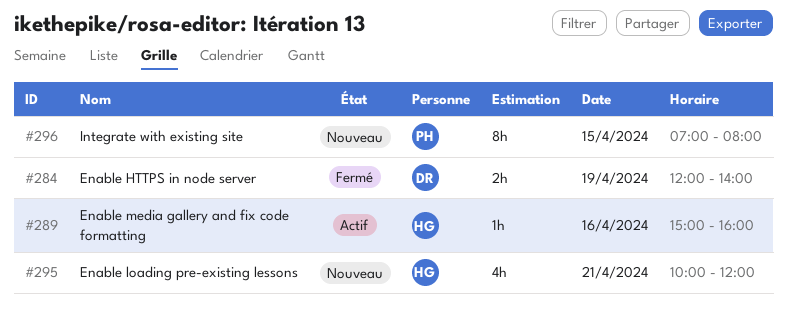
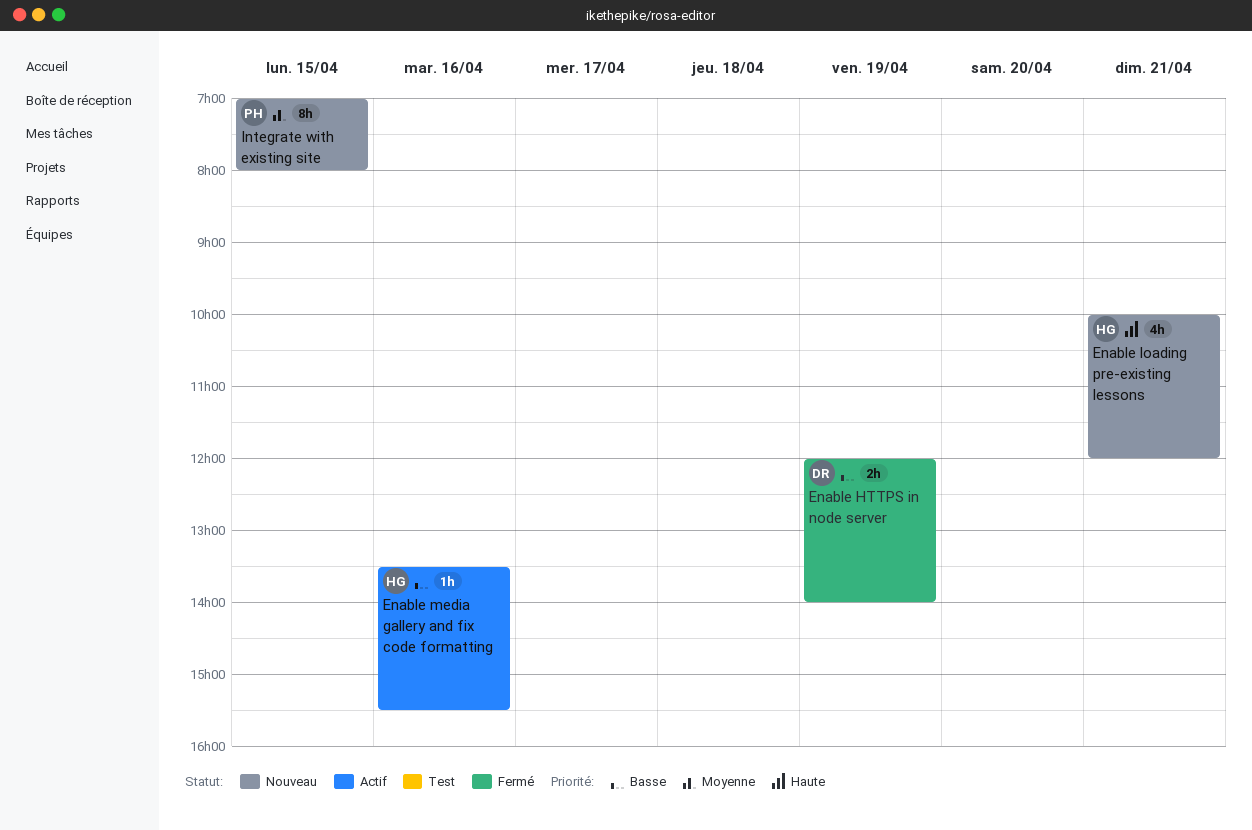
Enable media gallery and fix code formatting, begins: 15:00 -> 13:30
Enable media gallery and fix code formatting, ends: 16:00 -> 15:30

